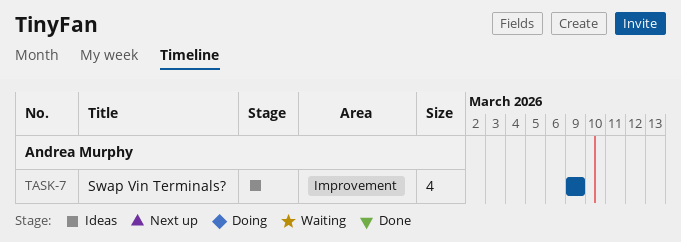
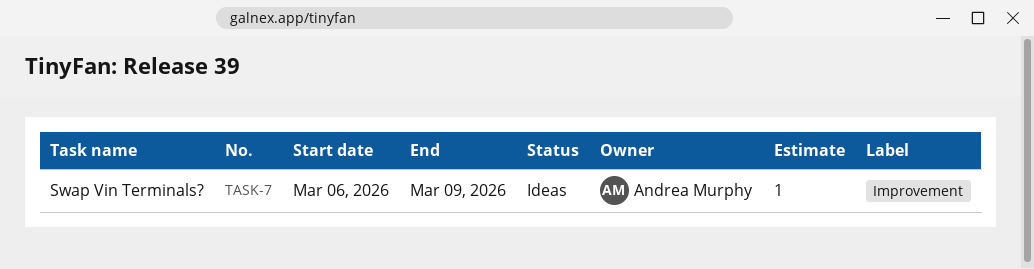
TASK-7, estimate: 4 -> 1
TASK-7, start: Mar 9 -> Mar 6

